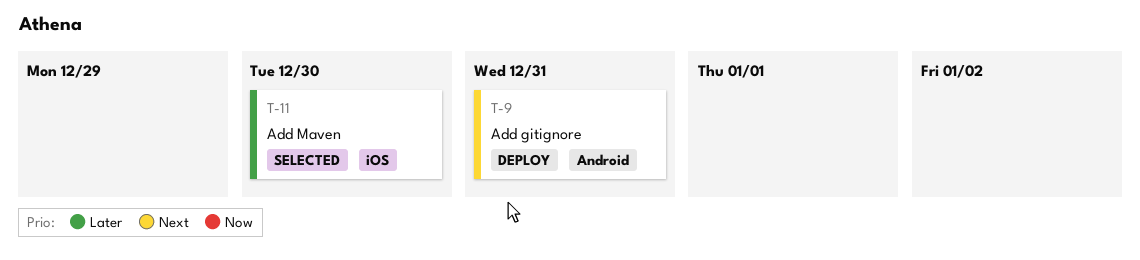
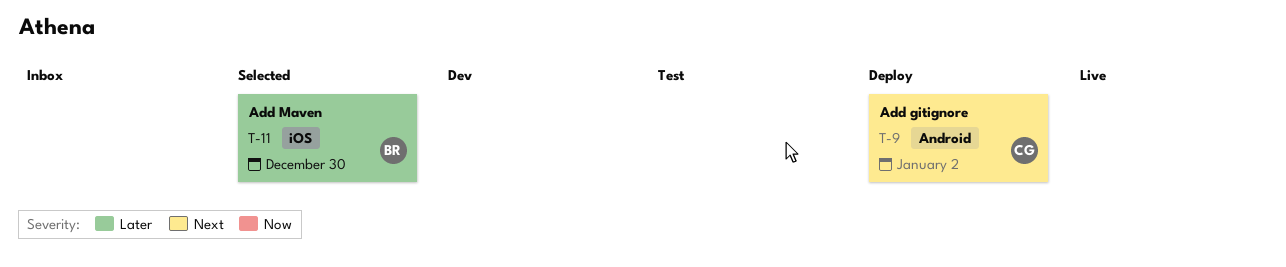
T-9, due: Dec 31 -> Jan 2

